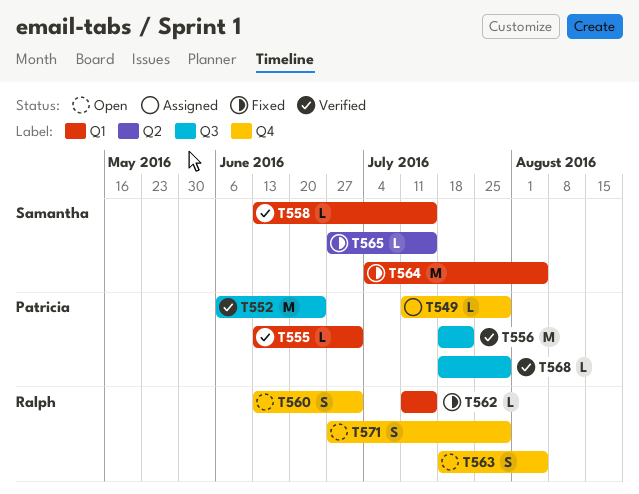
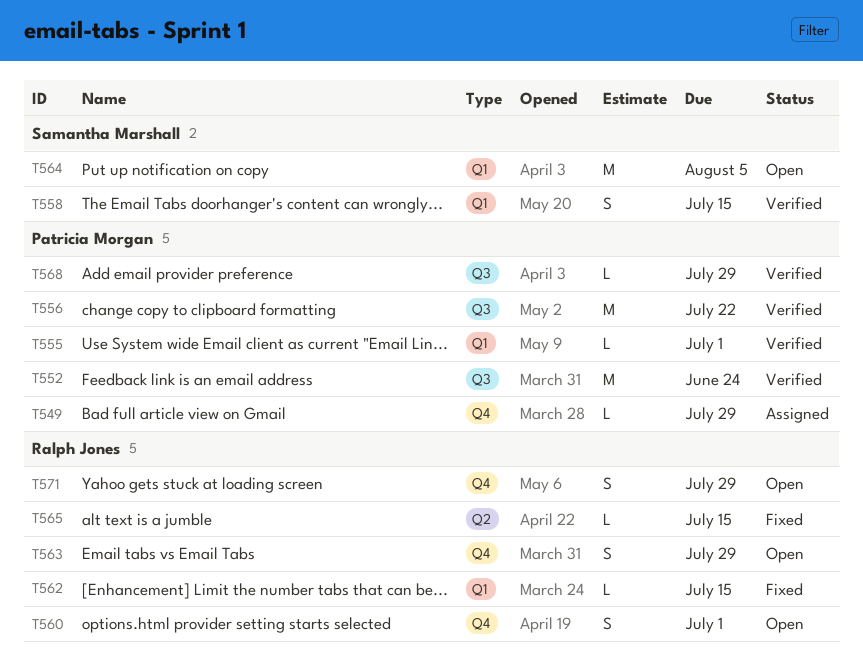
T558, estimate: L -> S
T563, due: Aug 5 -> Jul 29
T564, status: Fixed -> Open
T565, owner: Samantha Marshall -> Ralph Jones

